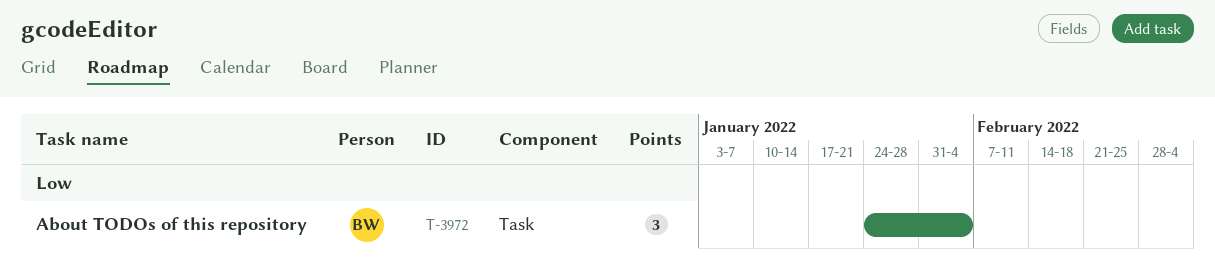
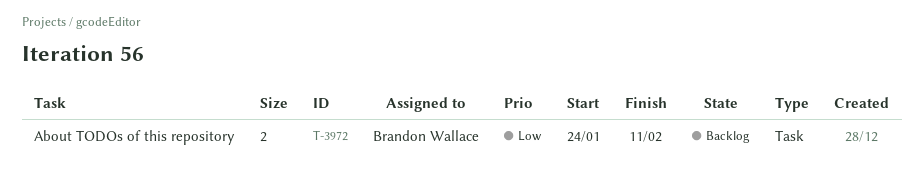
T-3972, estimate: 3 -> 2
T-3972, due: Feb 4 -> Feb 11

